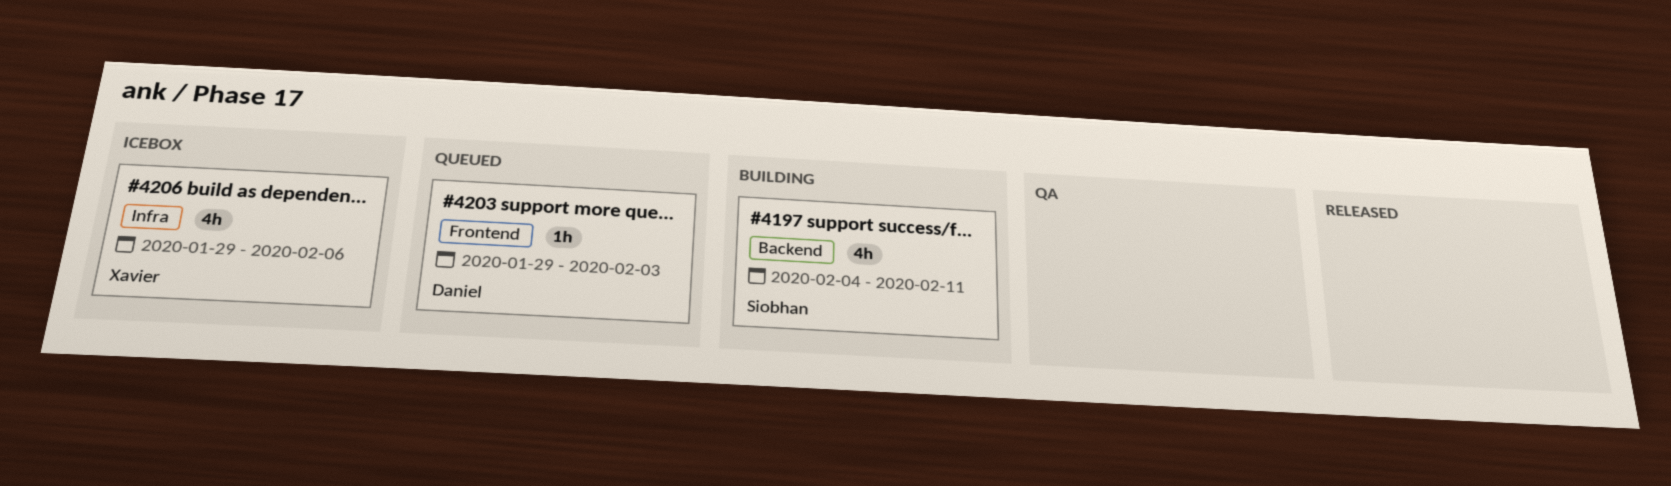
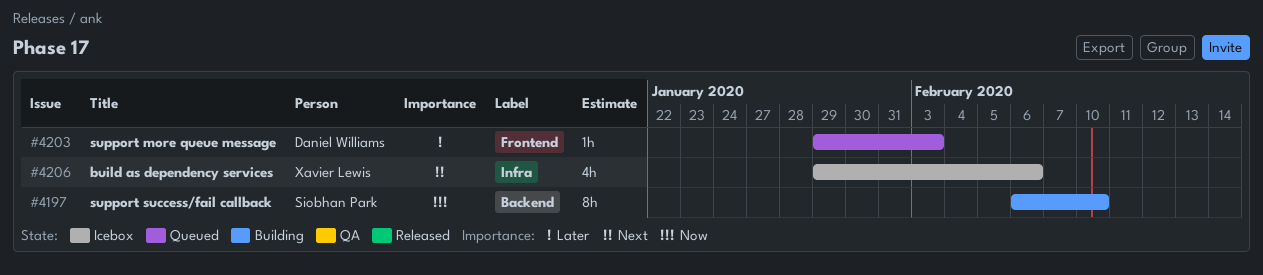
#4197, estimate: 4h -> 8h
#4197, start: Feb 4 -> Feb 6
#4197, due: Feb 11 -> Feb 10

